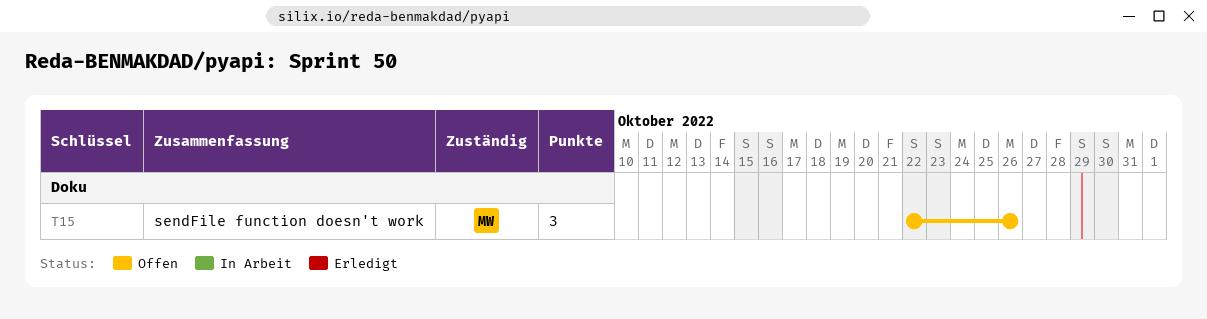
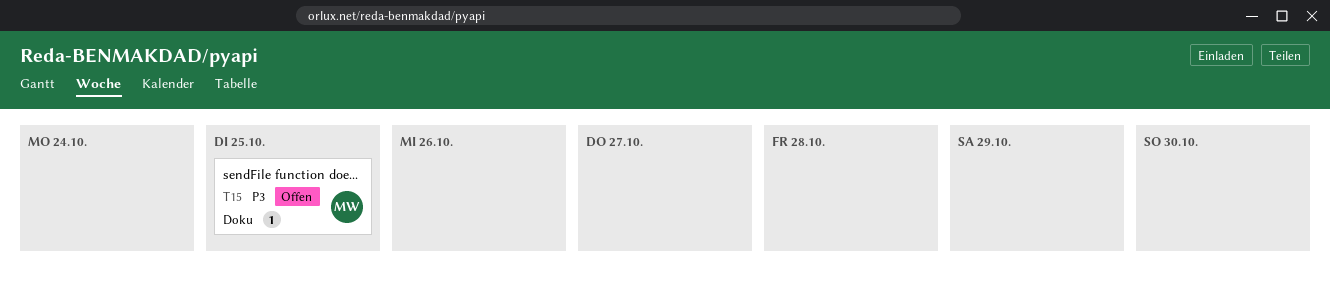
T15, estimate: 3 -> 1
T15, due: Oct 26 -> Oct 25

